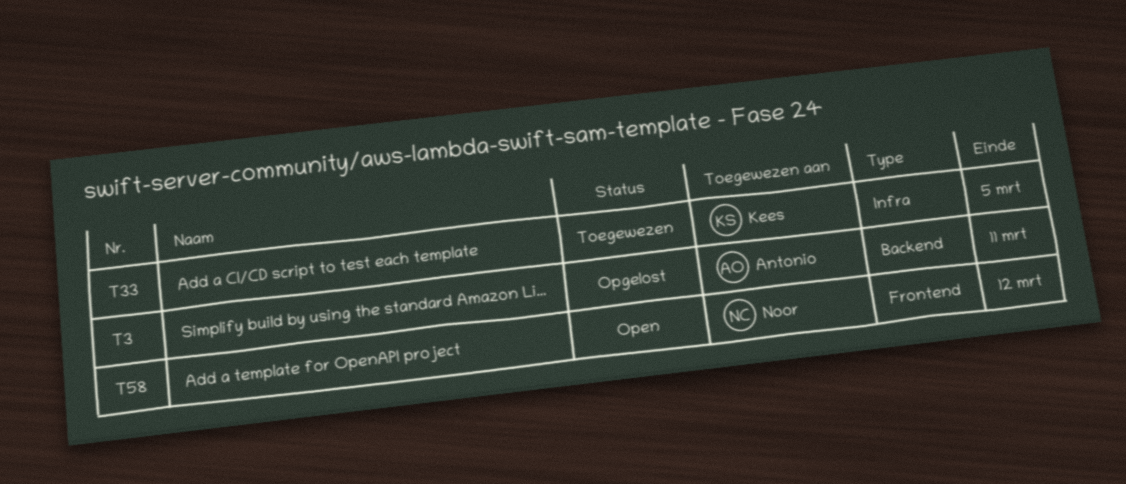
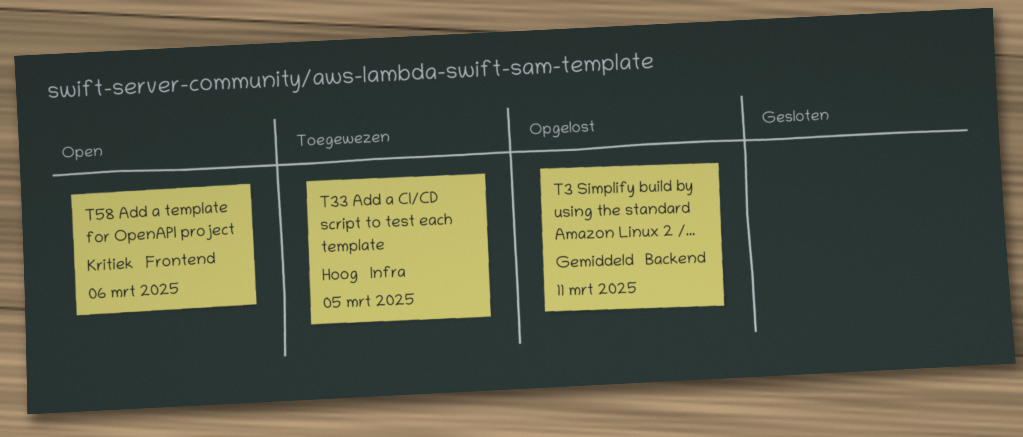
T58, due: Mar 12 -> Mar 6

